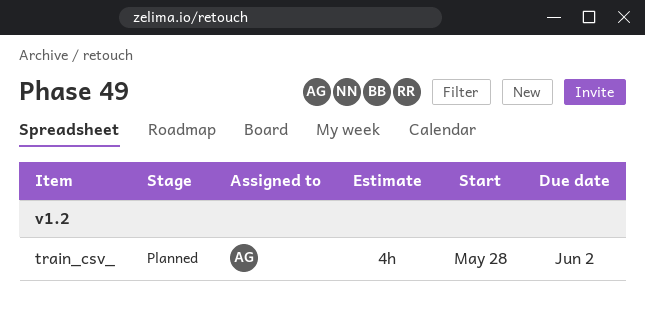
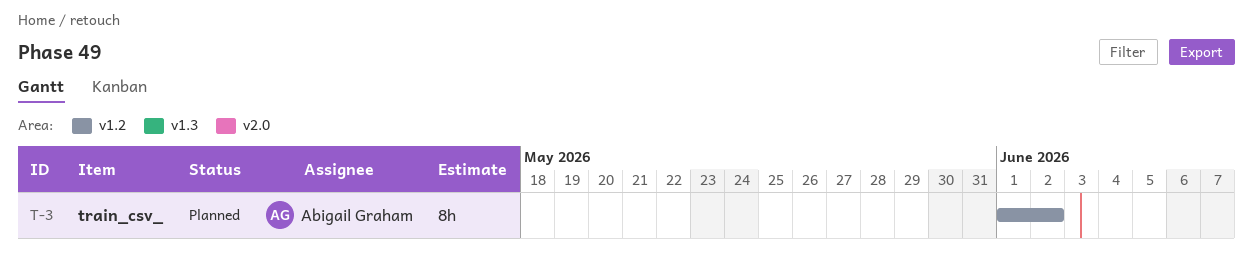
train_csv_, estimate: 4h -> 8h
train_csv_, start: May 28 -> Jun 1

